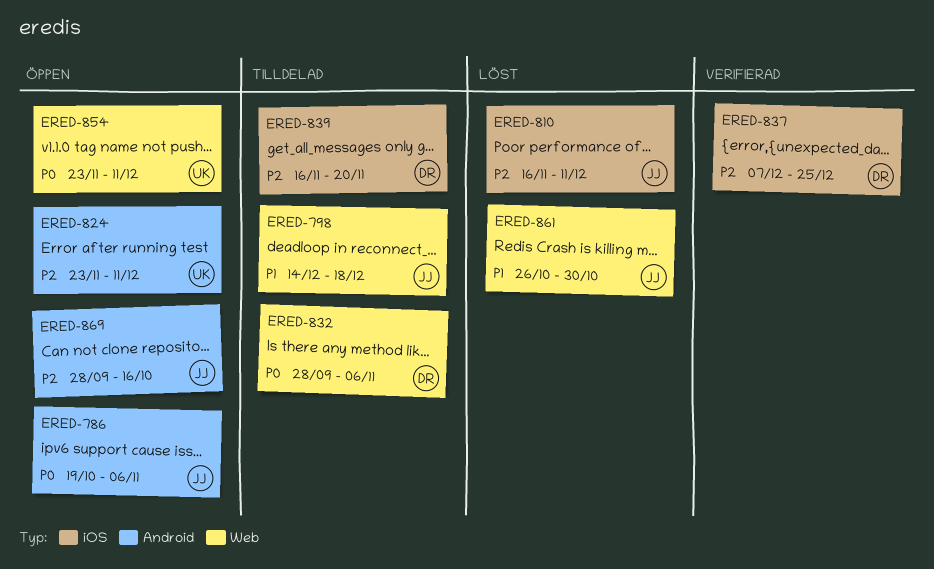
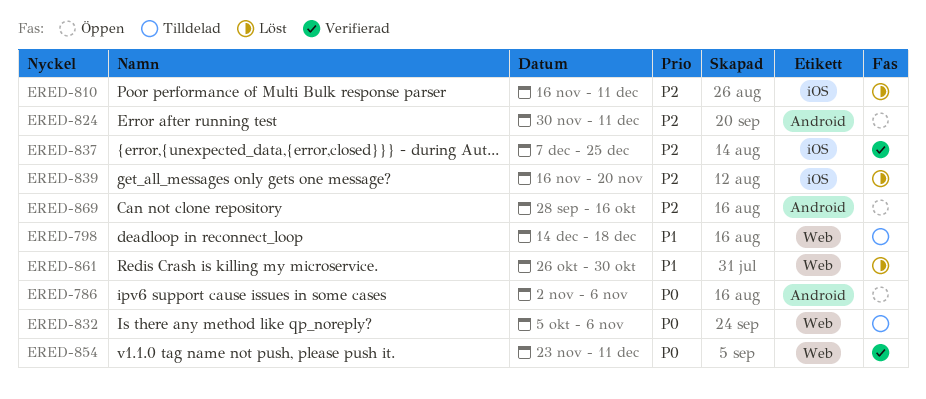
ERED-786, start: Oct 19 -> Nov 2
ERED-824, start: Nov 23 -> Nov 30
ERED-832, start: Sep 28 -> Oct 5
ERED-839, status: Tilldelad -> Löst
ERED-854, status: Öppen -> Verifierad

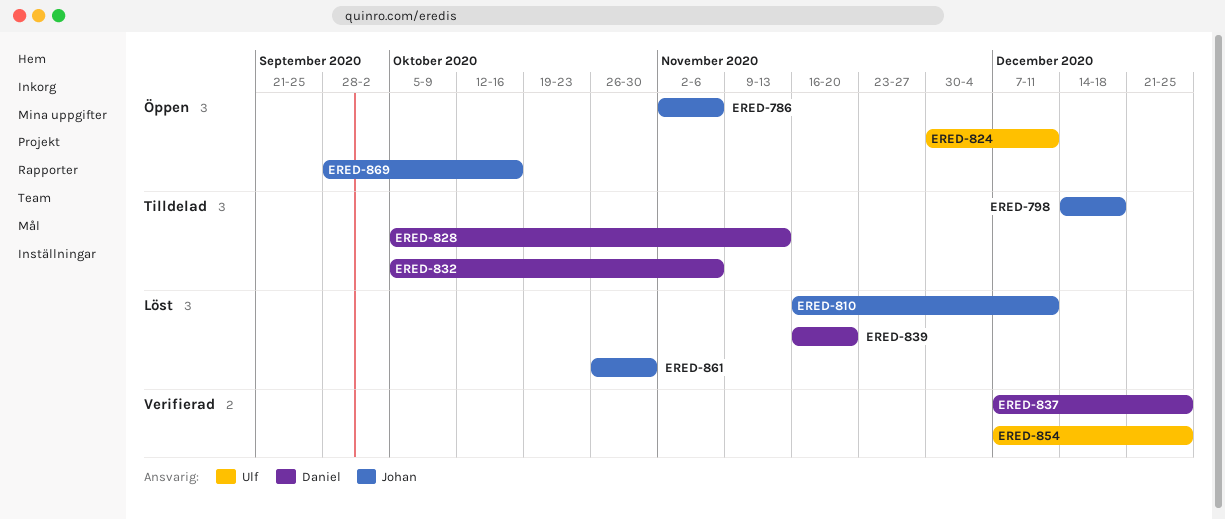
ERED-828: none -> present
ERED-854, start: Nov 23 -> Dec 7
ERED-854, due: Dec 11 -> Dec 25

